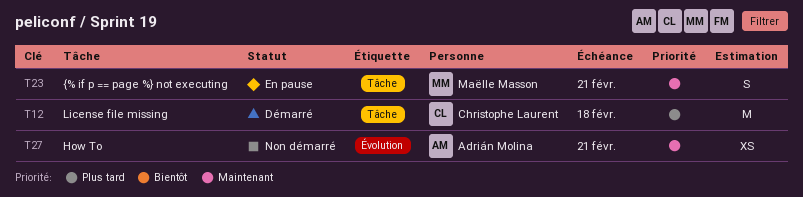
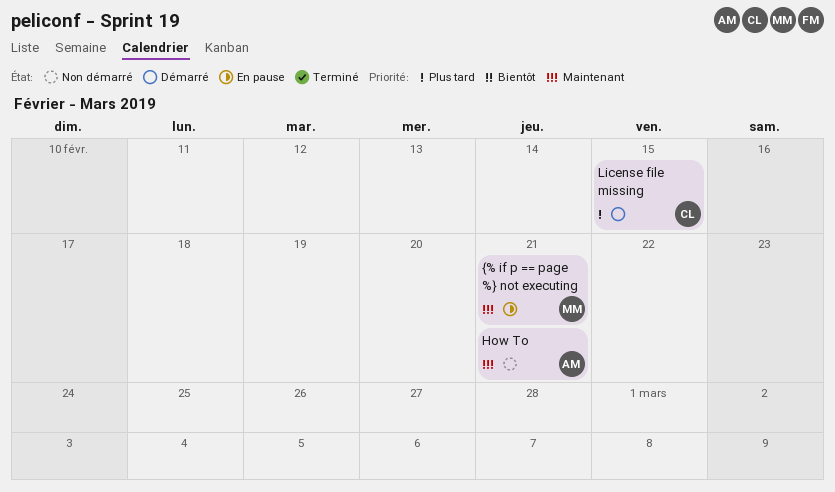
License file missing, due: Feb 18 -> Feb 15

